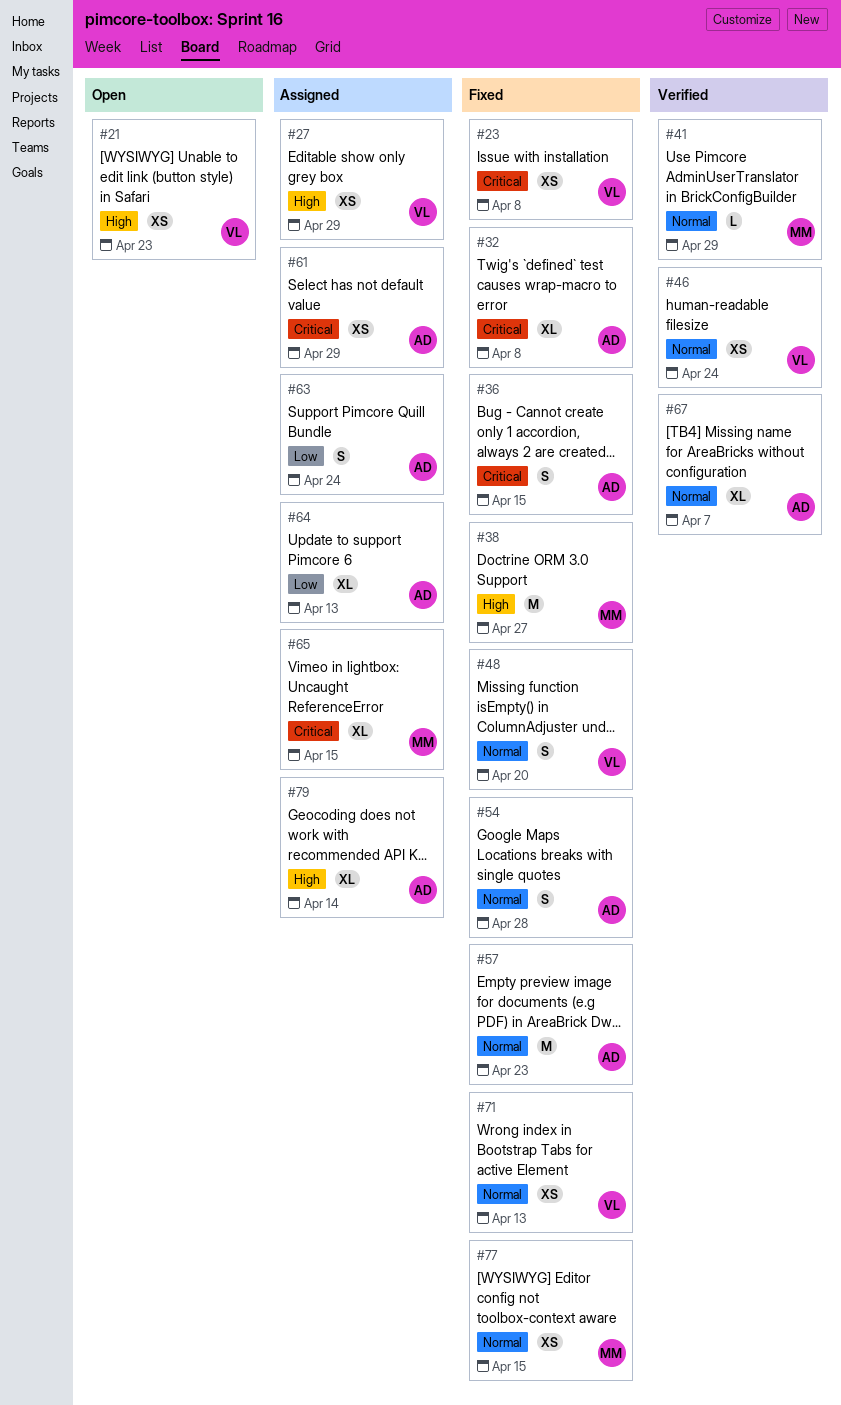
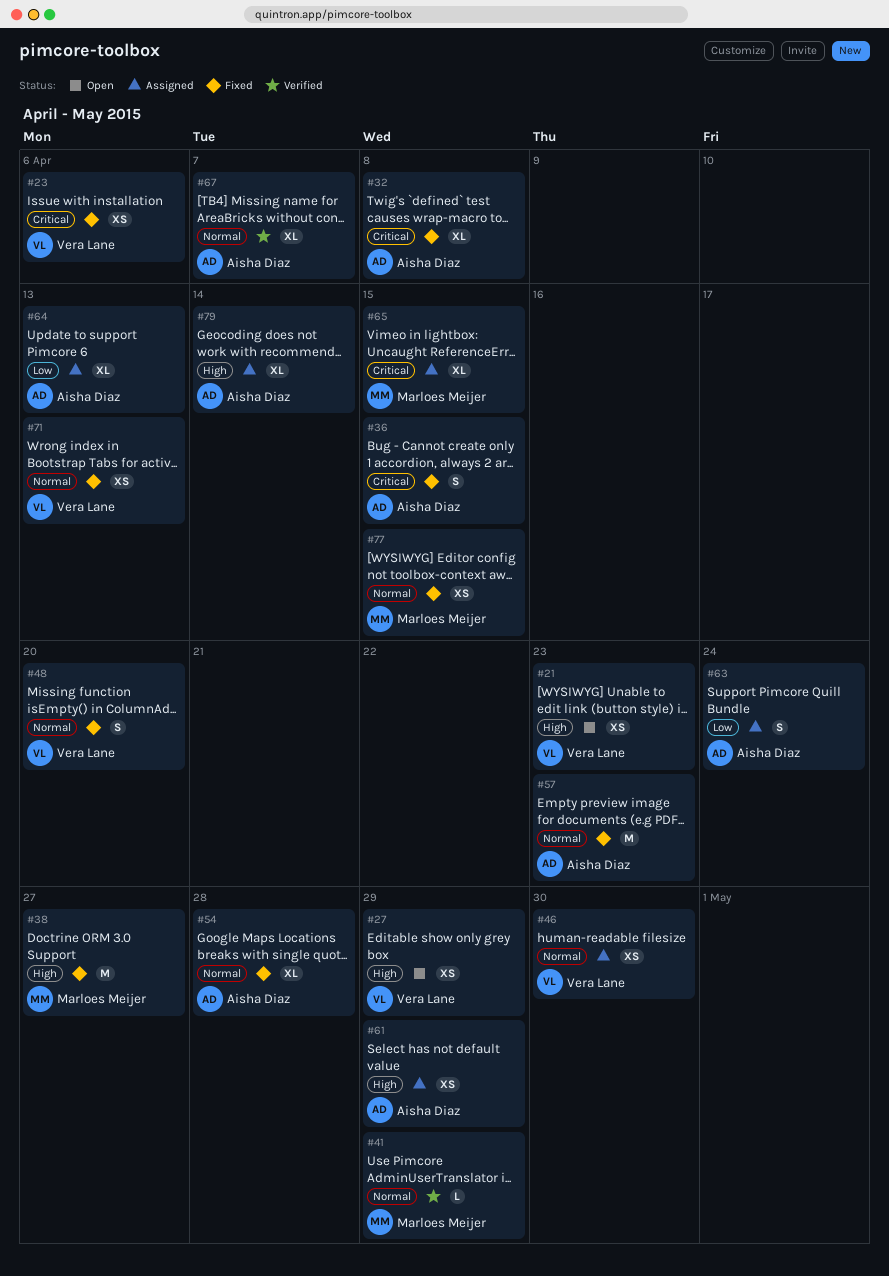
#23, due: Apr 8 -> Apr 6
#27, status: Assigned -> Open
#46, status: Verified -> Assigned
#46, due: Apr 24 -> Apr 30
#54, estimate: S -> XL
#61, priority: Critical -> High

